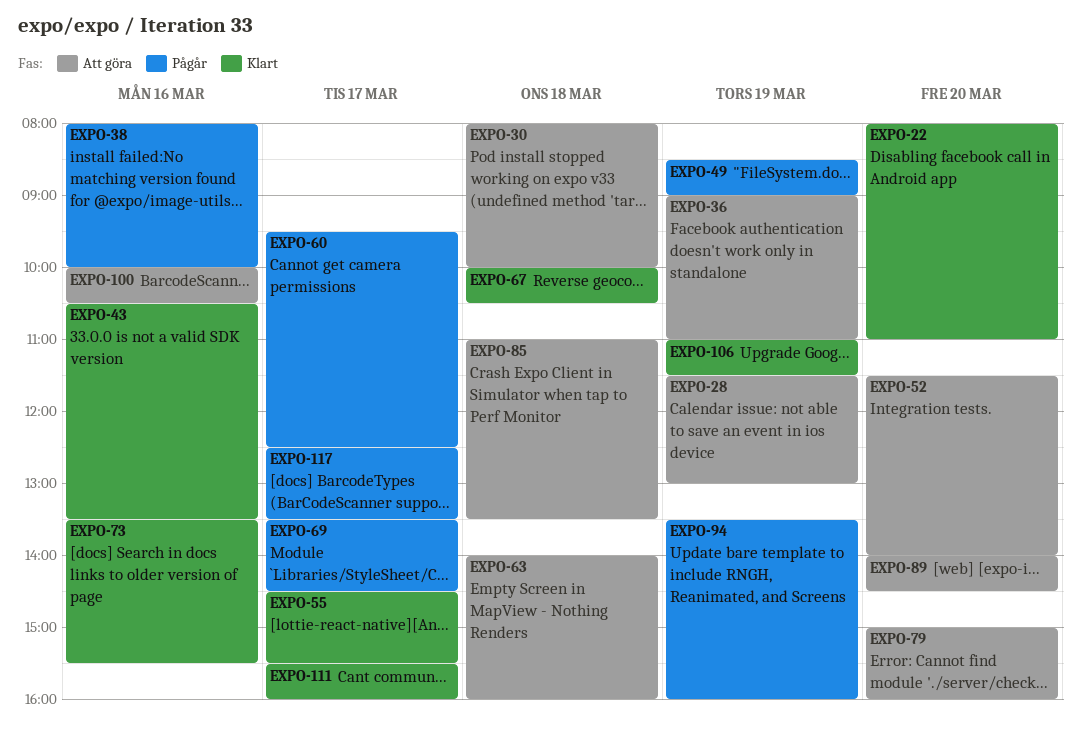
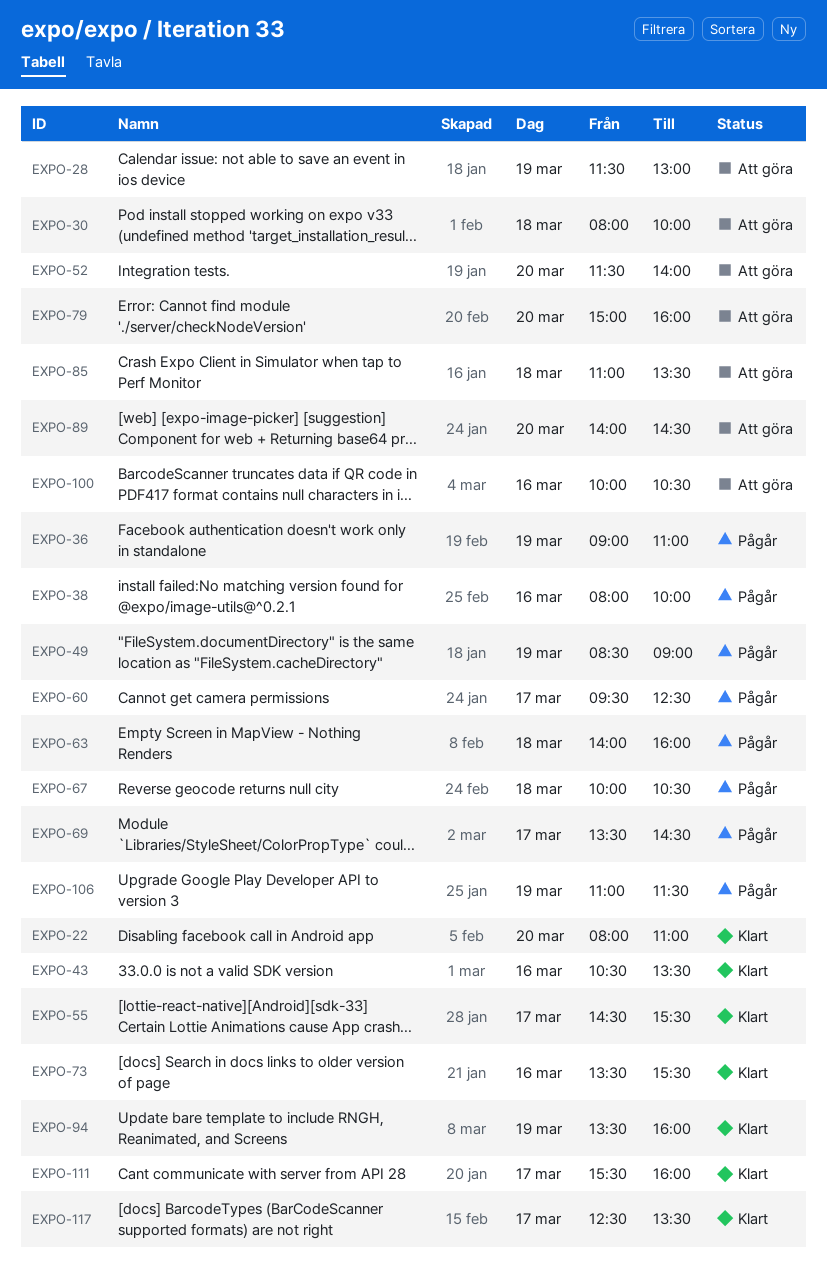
EXPO-36, status: Att göra -> Pågår
EXPO-63, status: Att göra -> Pågår
EXPO-67, status: Klart -> Pågår
EXPO-94, status: Pågår -> Klart
EXPO-106, status: Klart -> Pågår
EXPO-117, status: Pågår -> Klart

